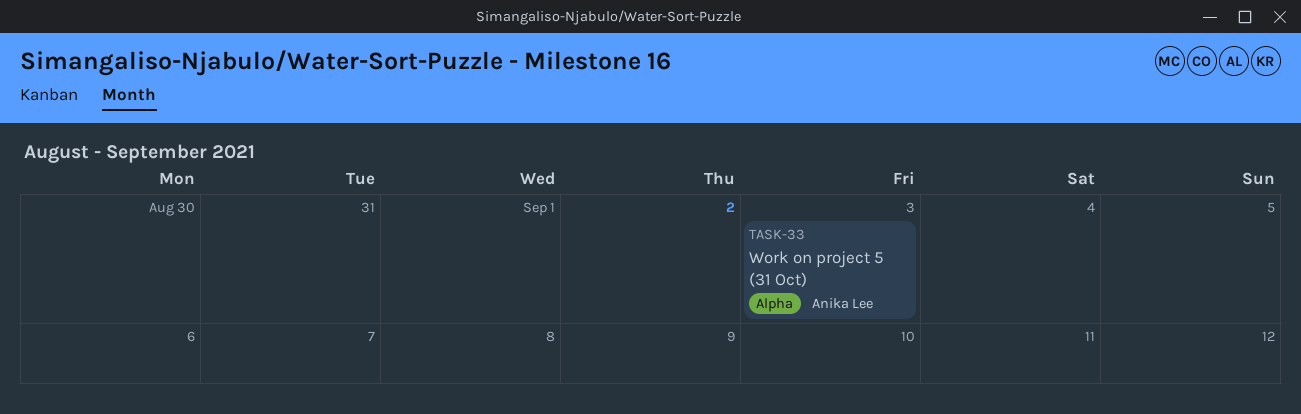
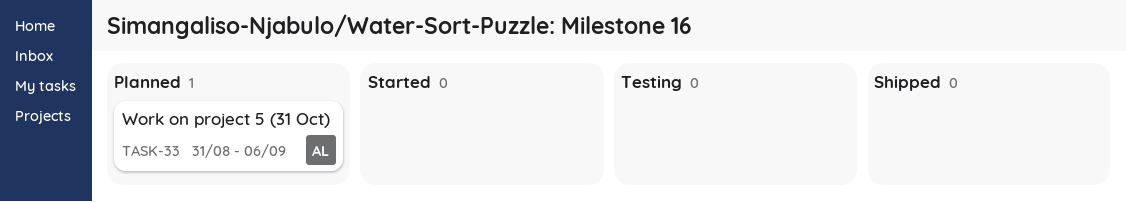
TASK-33, due: Sep 3 -> Sep 6

